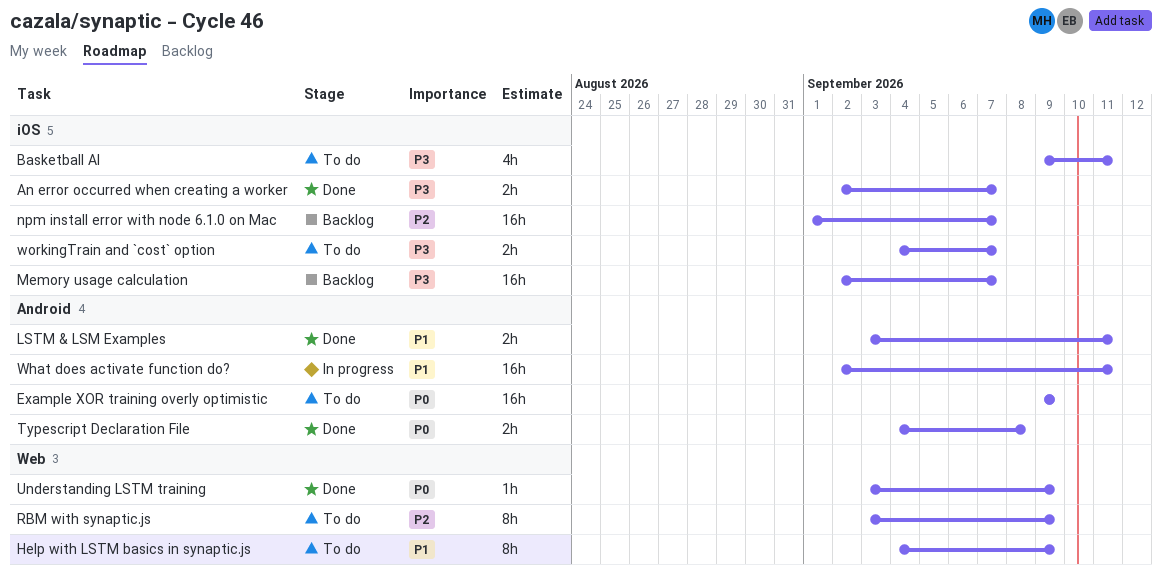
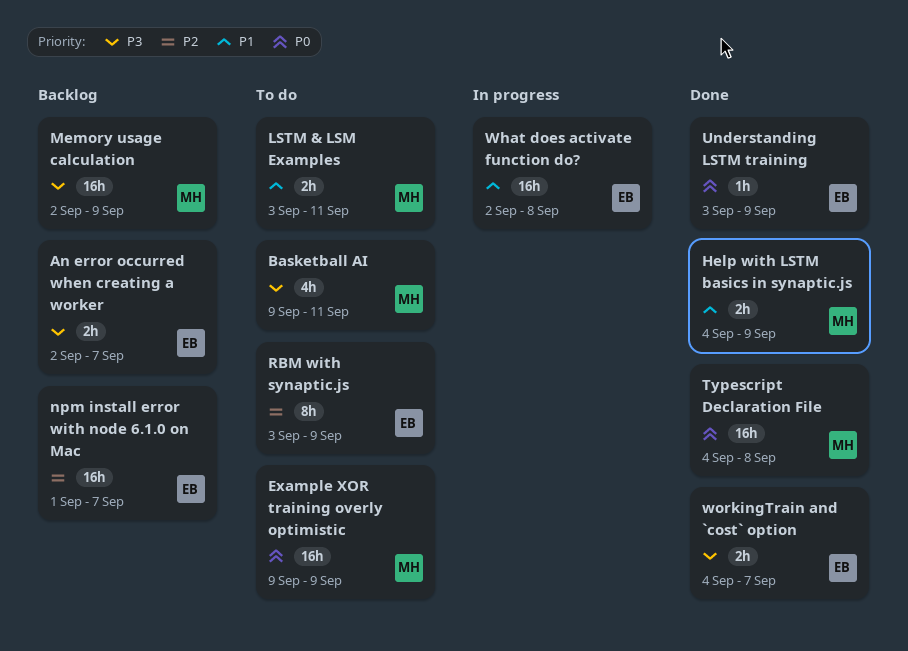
An error occurred when creating a worker, status: Done -> Backlog
Help with LSTM basics in synaptic.js, status: To do -> Done
Help with LSTM basics in synaptic.js, estimate: 8h -> 2h
LSTM & LSM Examples, status: Done -> To do
Memory usage calculation, due: Sep 7 -> Sep 9
Typescript Declaration File, estimate: 2h -> 16h
What does activate function do?, due: Sep 11 -> Sep 8
workingTrain and `cost` option, status: To do -> Done

